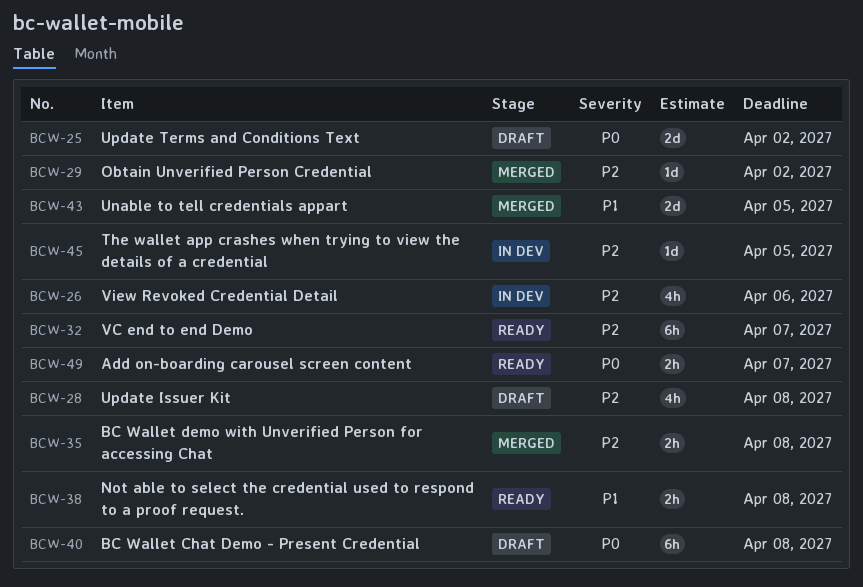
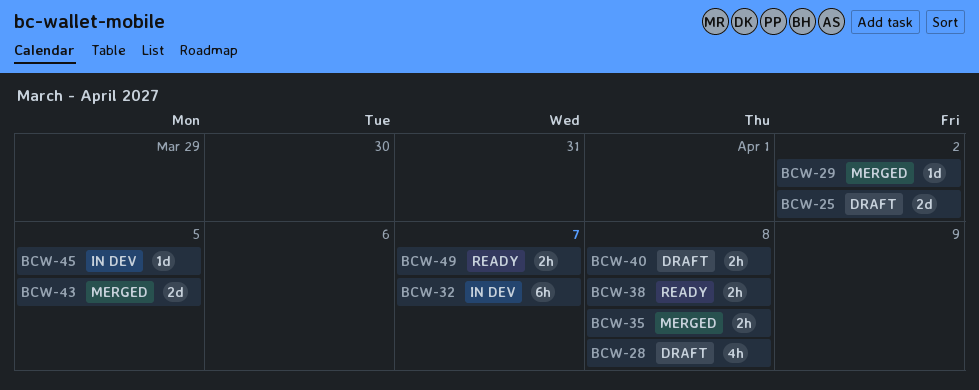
BCW-26: present -> none
BCW-32, status: Ready -> In dev
BCW-40, estimate: 6h -> 2h

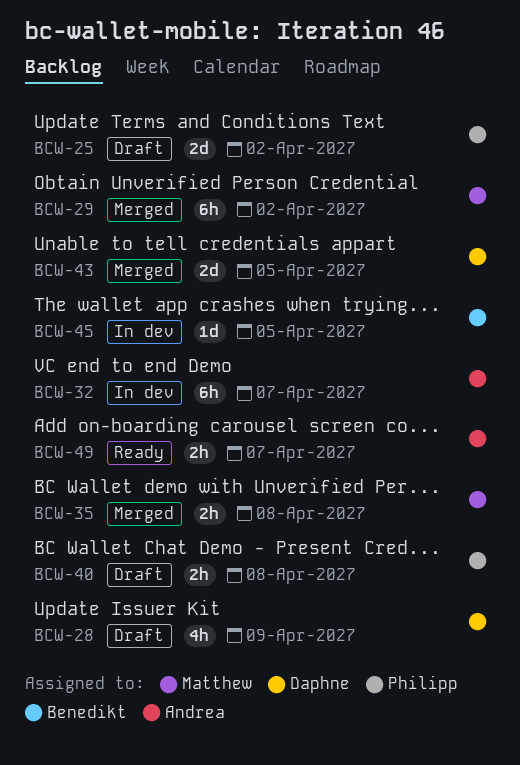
BCW-28, due: Apr 8 -> Apr 9
BCW-29, estimate: 1d -> 6h
BCW-38: present -> none

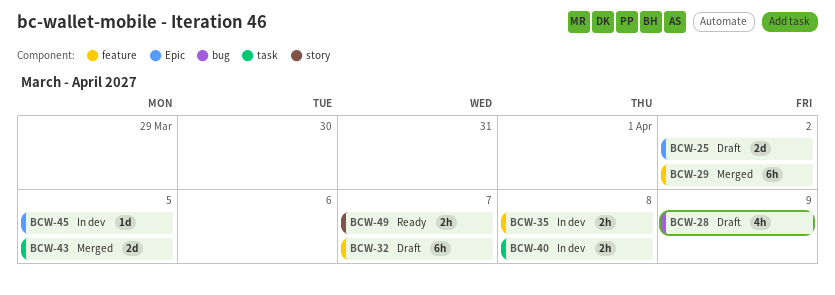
BCW-32, status: In dev -> Draft
BCW-35, status: Merged -> In dev
BCW-40, status: Draft -> In dev

